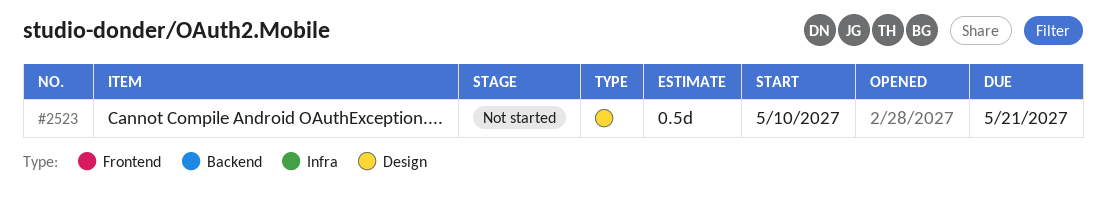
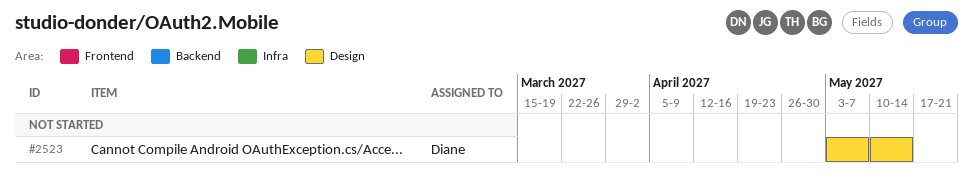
#2523, start: May 10 -> May 3
#2523, due: May 21 -> May 14

